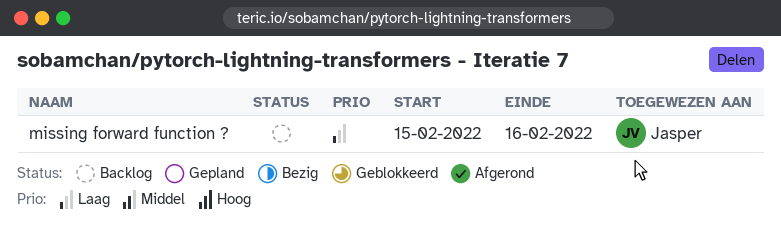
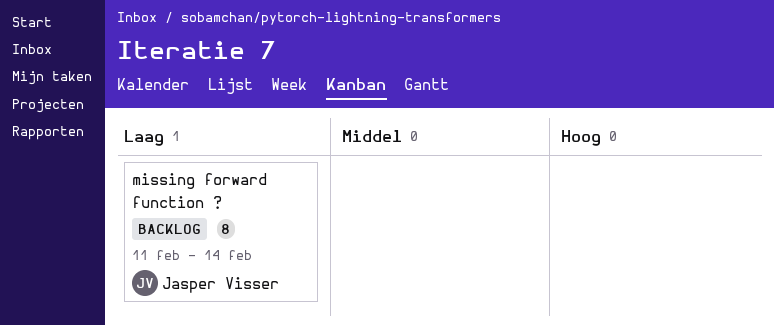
missing forward function ?, start: Feb 15 -> Feb 11
missing forward function ?, due: Feb 16 -> Feb 14

